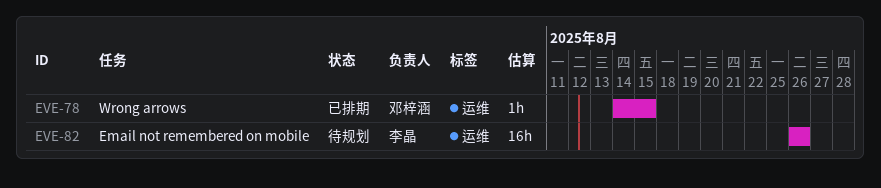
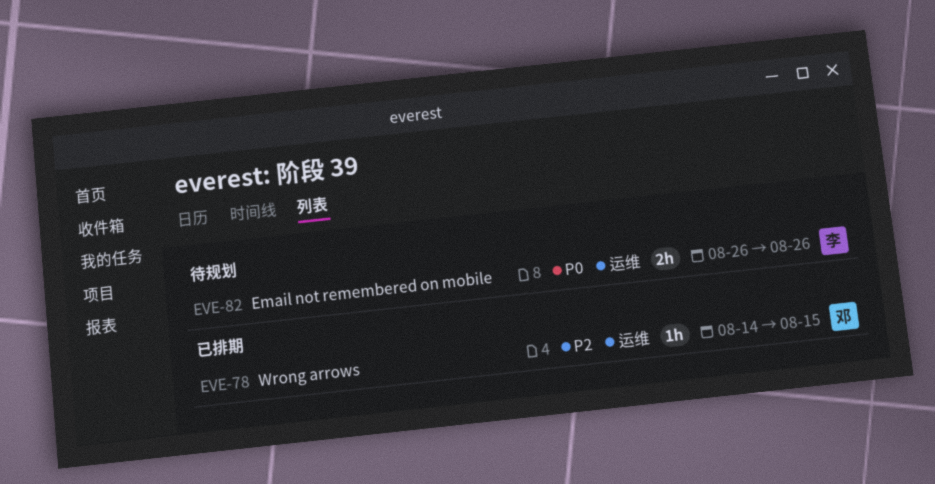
EVE-82, estimate: 16h -> 2h

